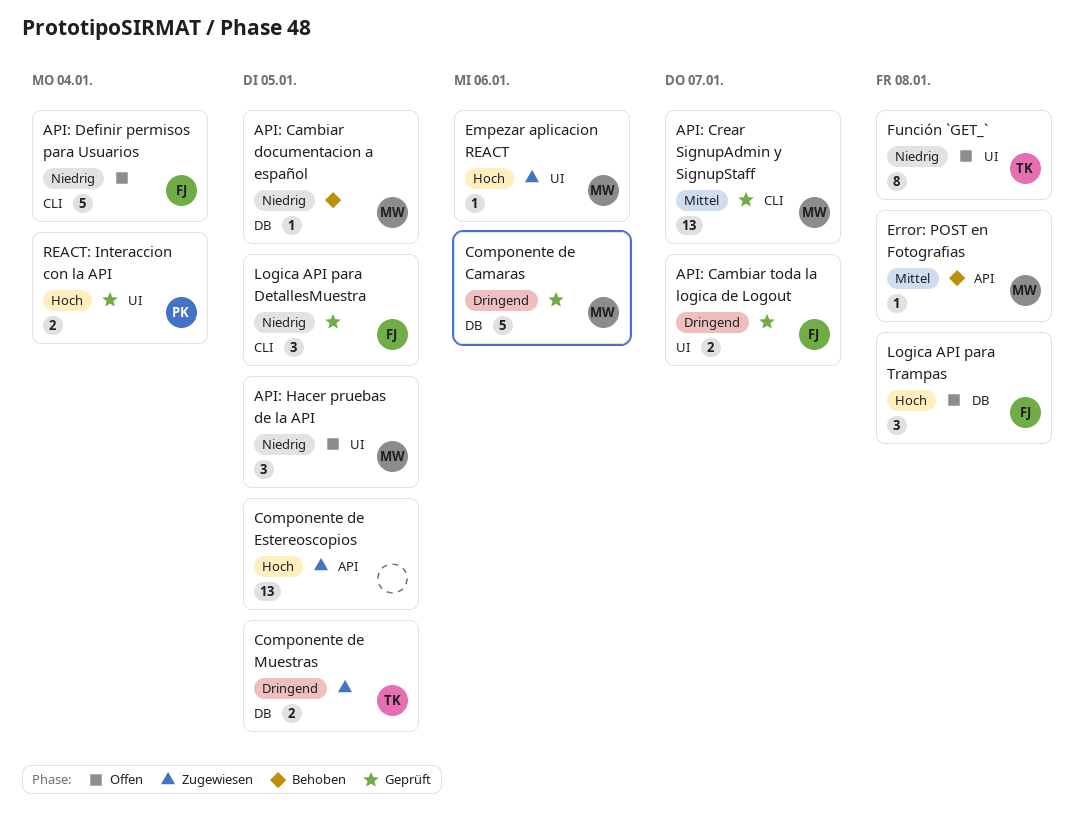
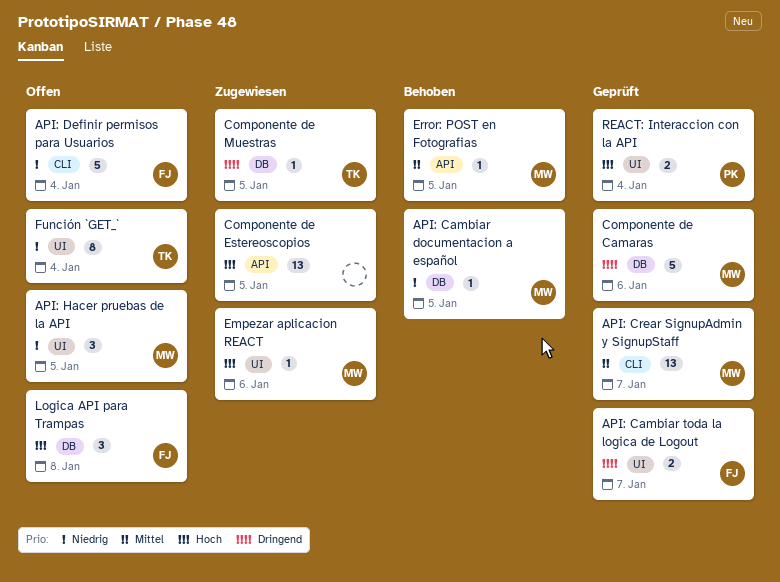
Componente de Muestras, estimate: 2 -> 1
Error: POST en Fotografias, due: Jan 8 -> Jan 5
Función `GET_`, due: Jan 8 -> Jan 4
Logica API para DetallesMuestra: present -> none

